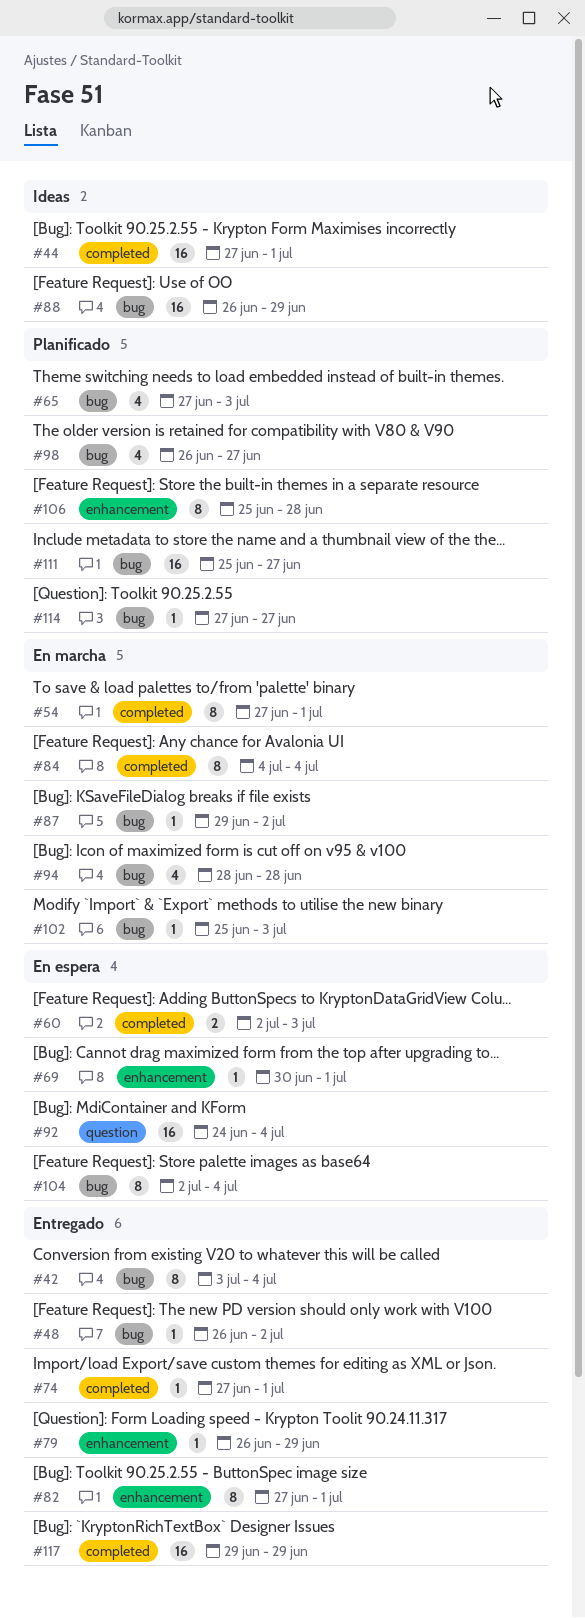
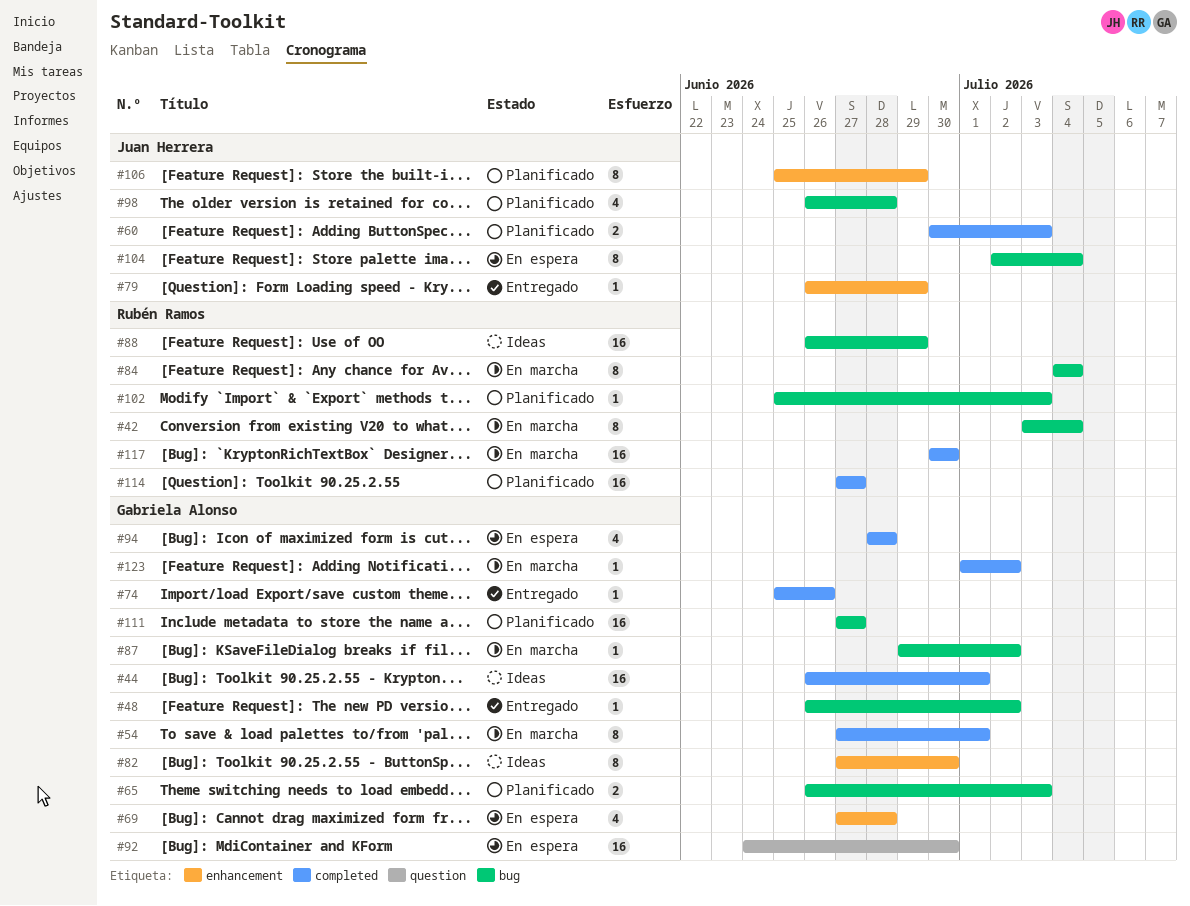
#42, status: Entregado -> En marcha
#44, start: Jun 27 -> Jun 26
#60, status: En espera -> Planificado
#60, start: Jul 2 -> Jun 30
#65, estimate: 4 -> 2
#65, start: Jun 27 -> Jun 26
#69, estimate: 1 -> 4
#69, start: Jun 30 -> Jun 27
#69, due: Jul 1 -> Jun 28
#74, start: Jun 27 -> Jun 25
#74, due: Jul 1 -> Jun 26
#82, status: Entregado -> Ideas
#82, due: Jul 1 -> Jun 30
#84, label: completed -> bug
#92, due: Jul 4 -> Jun 30
#94, status: En marcha -> En espera
#94, label: bug -> completed
#98, due: Jun 27 -> Jun 28
#102, status: En marcha -> Planificado
#106, due: Jun 28 -> Jun 29
#111, start: Jun 25 -> Jun 27
#114, label: bug -> completed
#114, estimate: 1 -> 16
#117, status: Entregado -> En marcha
#117, start: Jun 29 -> Jun 30
#117, due: Jun 29 -> Jun 30
#123: none -> present

